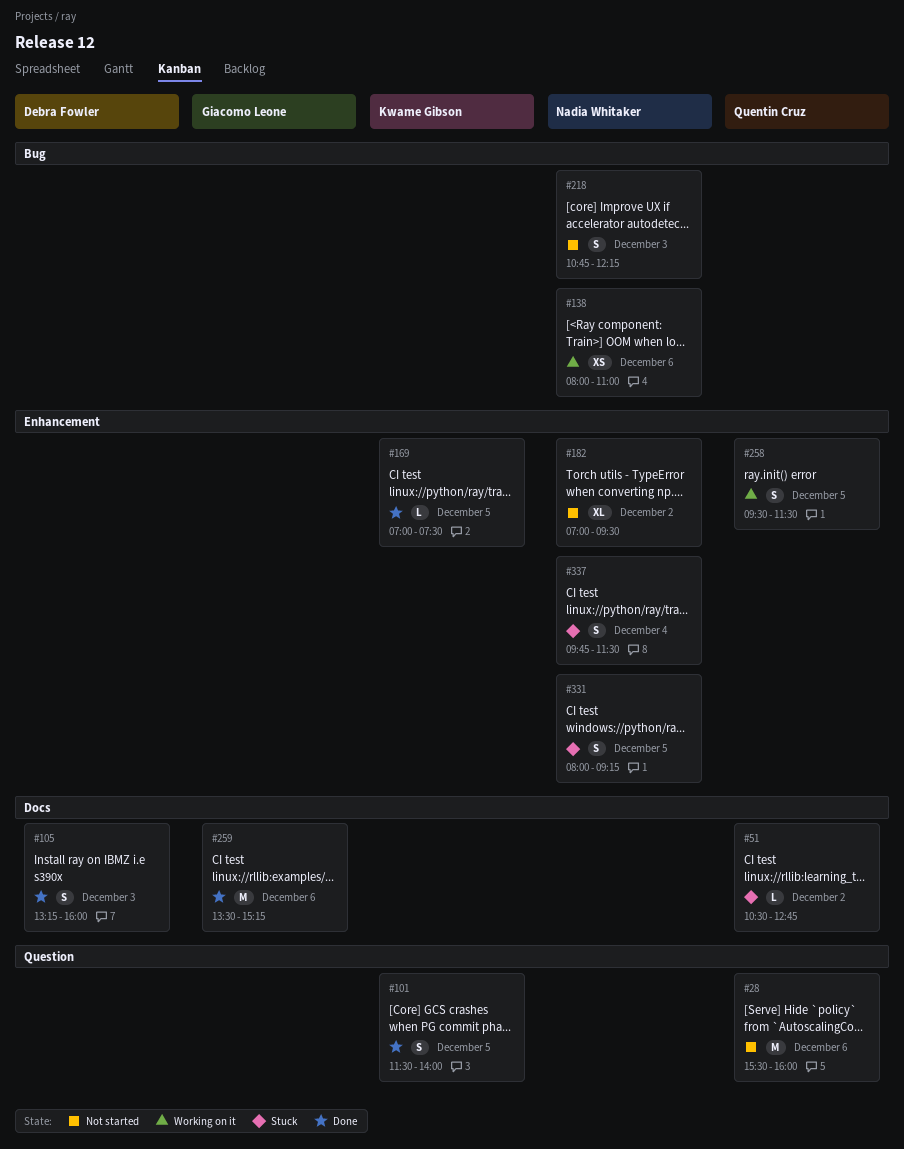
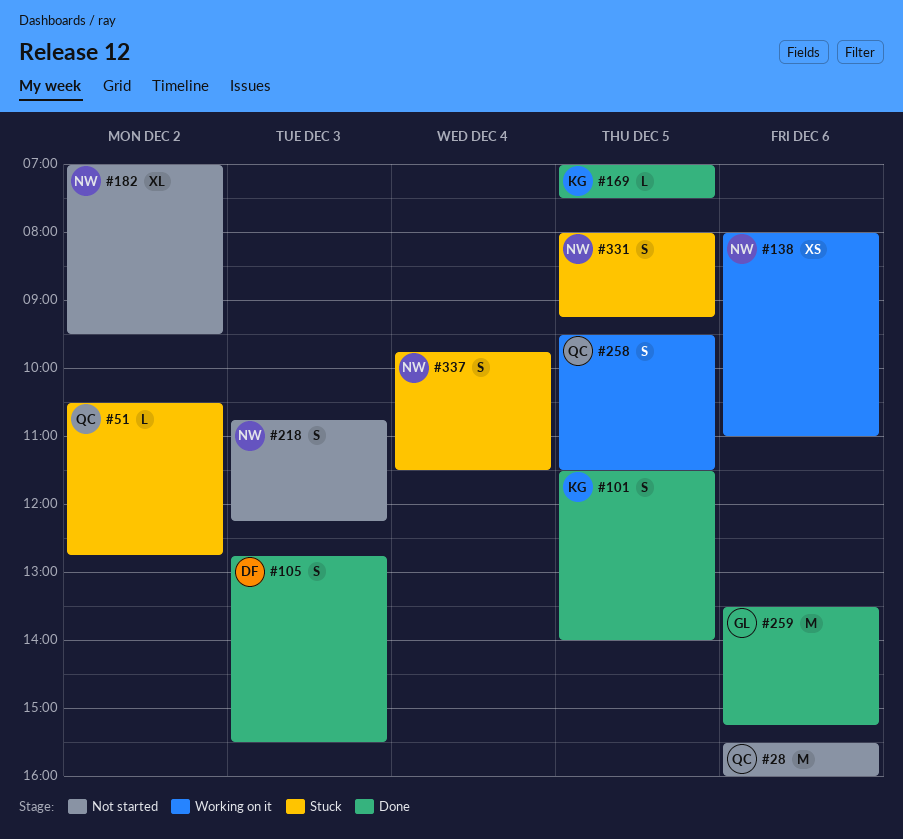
#105, begins: 13:15 -> 12:45
#105, ends: 16:00 -> 15:30

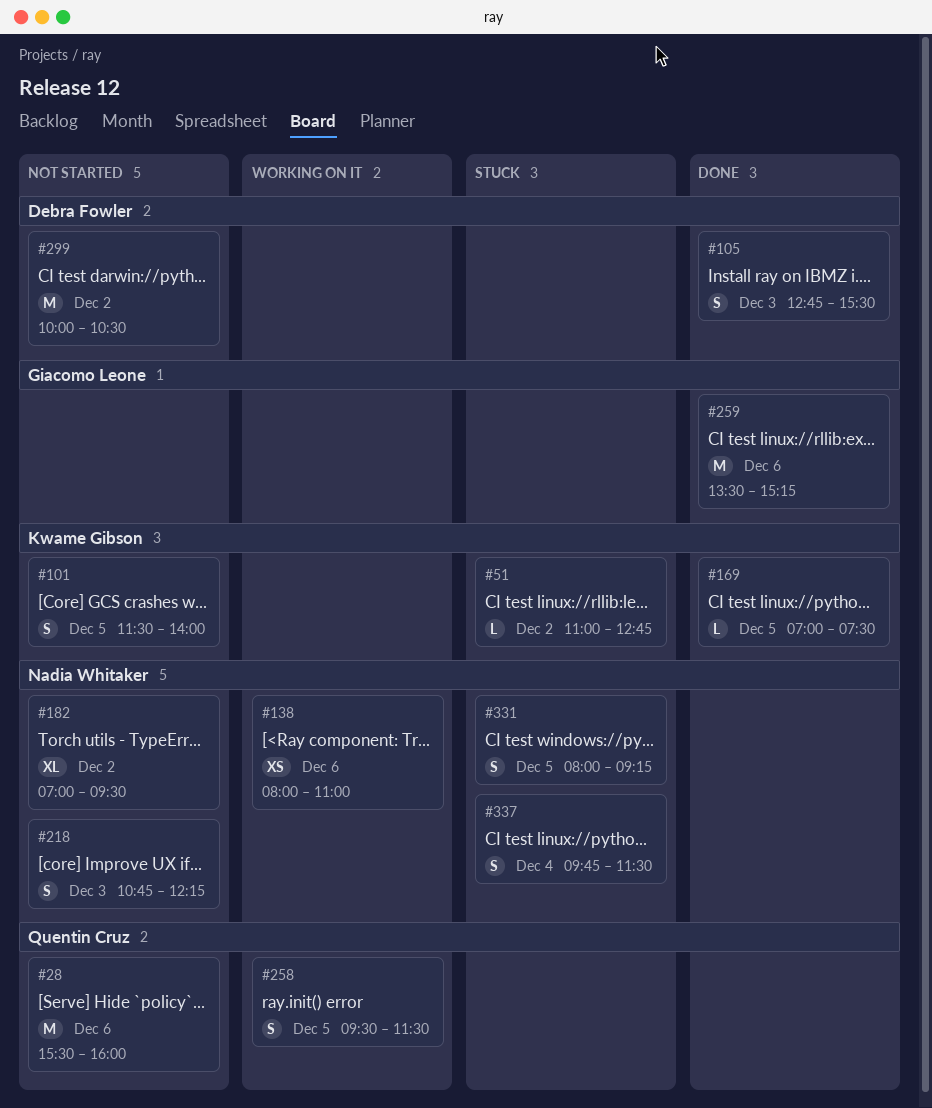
#51, owner: Quentin Cruz -> Kwame Gibson
#51, begins: 10:30 -> 11:00
#101, status: Done -> Not started
#299: none -> present

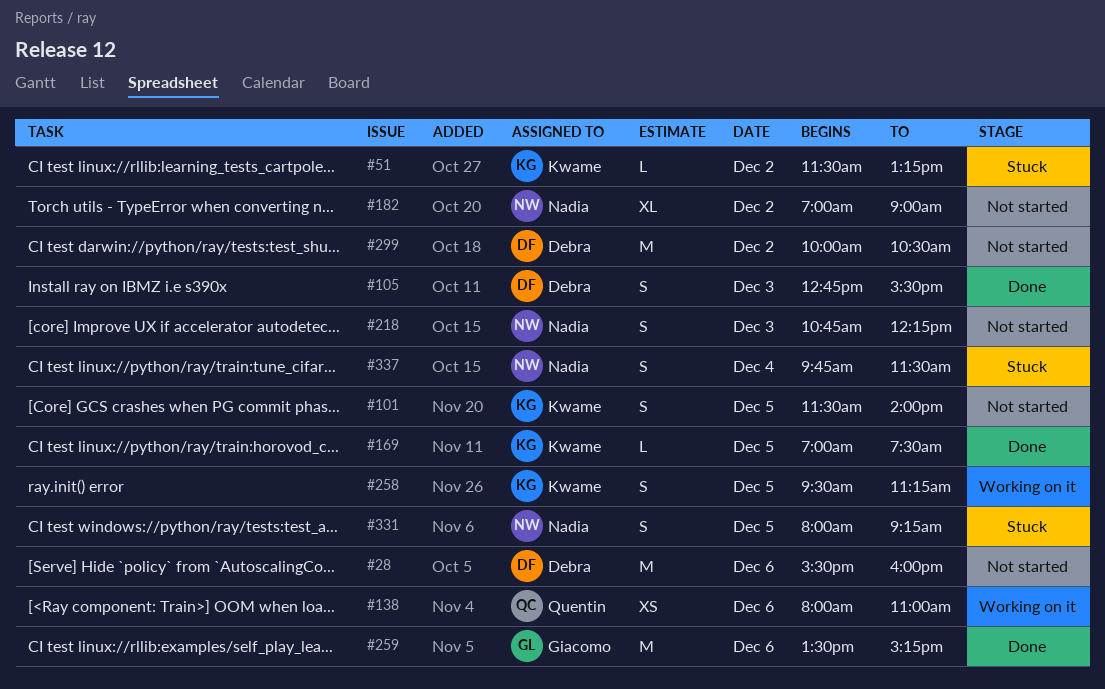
#28, owner: Quentin Cruz -> Debra Fowler
#51, begins: 11:00 -> 11:30
#51, ends: 12:45 -> 13:15
#138, owner: Nadia Whitaker -> Quentin Cruz
#182, ends: 09:30 -> 09:00
#258, owner: Quentin Cruz -> Kwame Gibson
#258, ends: 11:30 -> 11:15

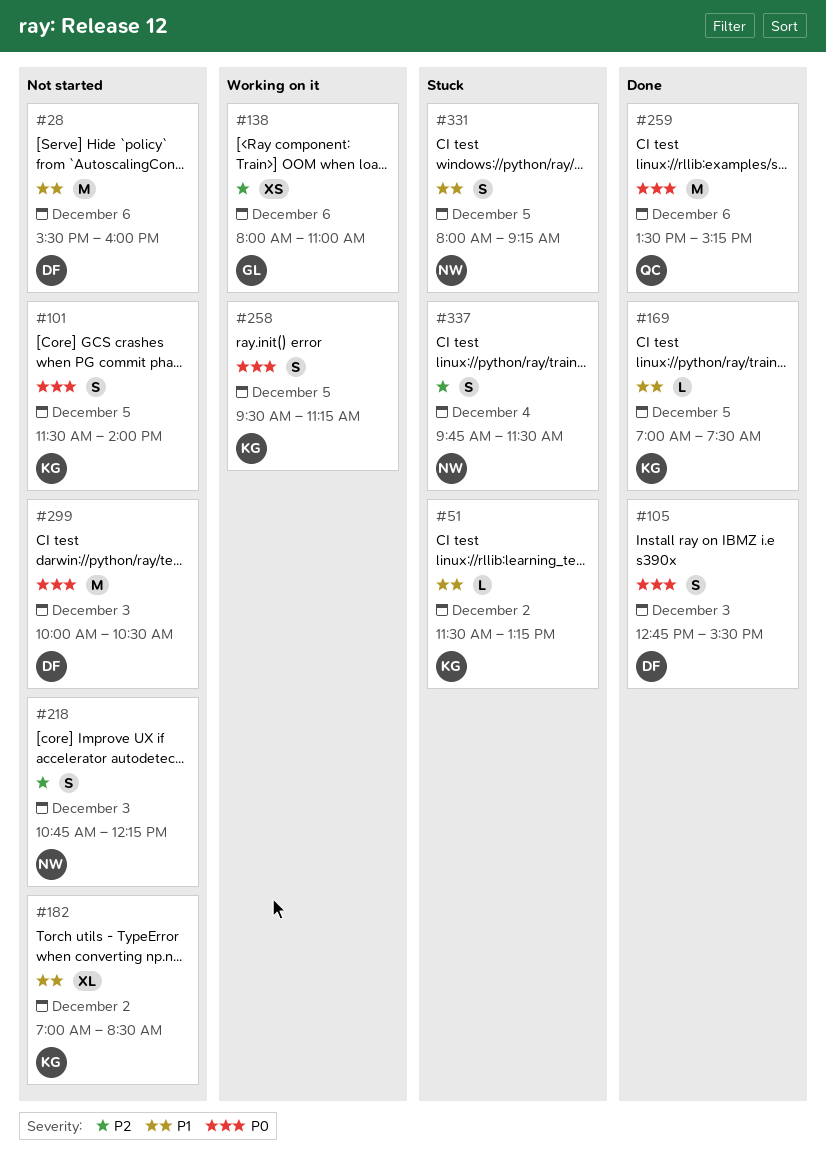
#138, owner: Quentin -> Giacomo
#182, owner: Nadia -> Kwame
#182, ends: 09:00 -> 08:30
#259, owner: Giacomo -> Quentin
#299, day: Dec 2 -> Dec 3

